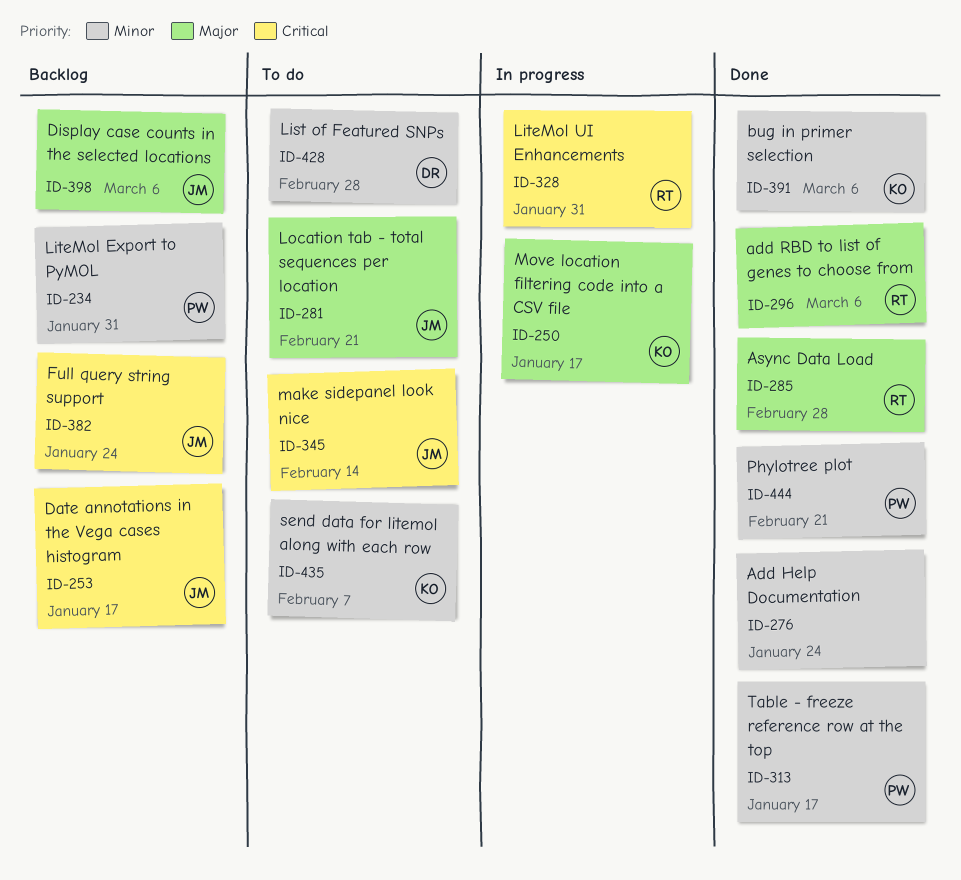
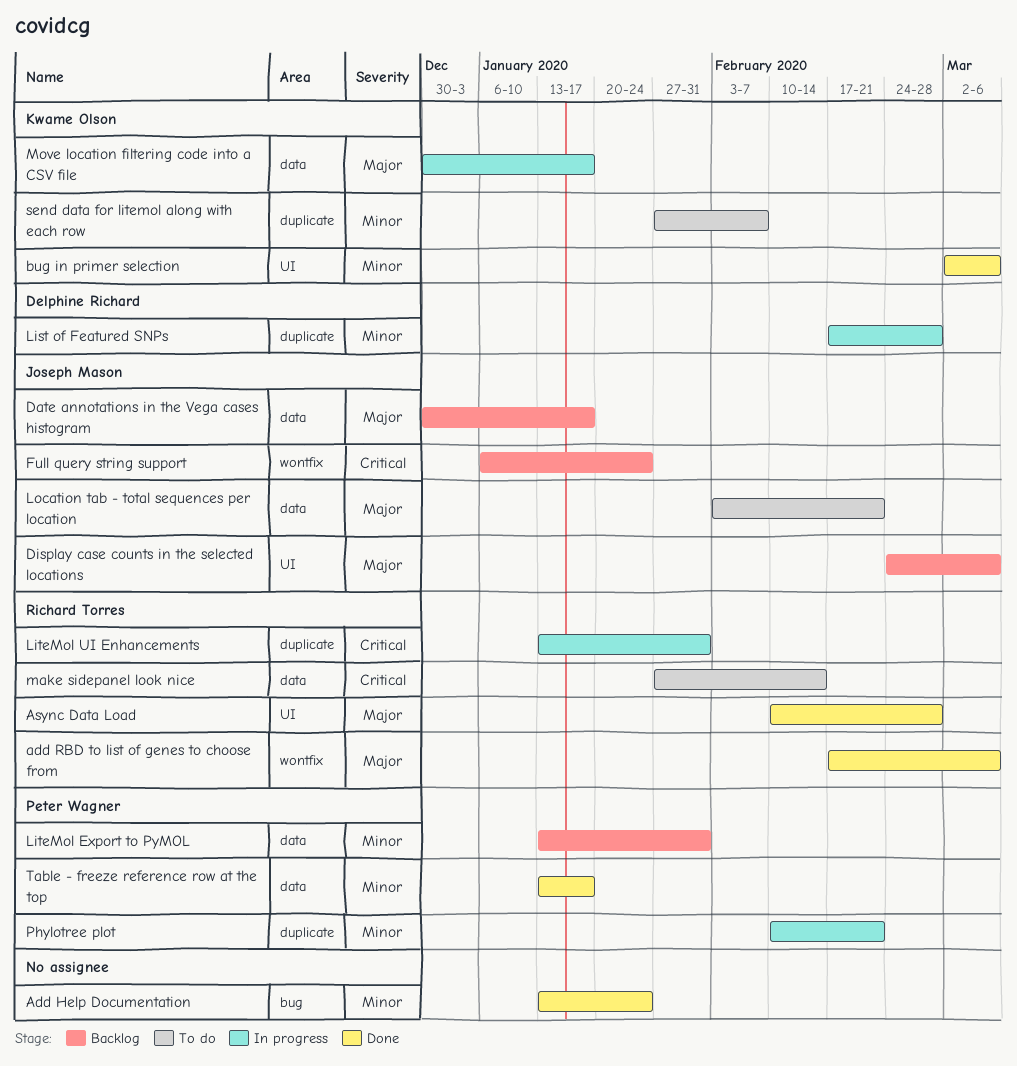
Date annotations in the Vega cases histogram, priority: Critical -> Major
List of Featured SNPs, status: To do -> In progress
make sidepanel look nice, owner: Joseph Mason -> Richard Torres
Phylotree plot, status: Done -> In progress

